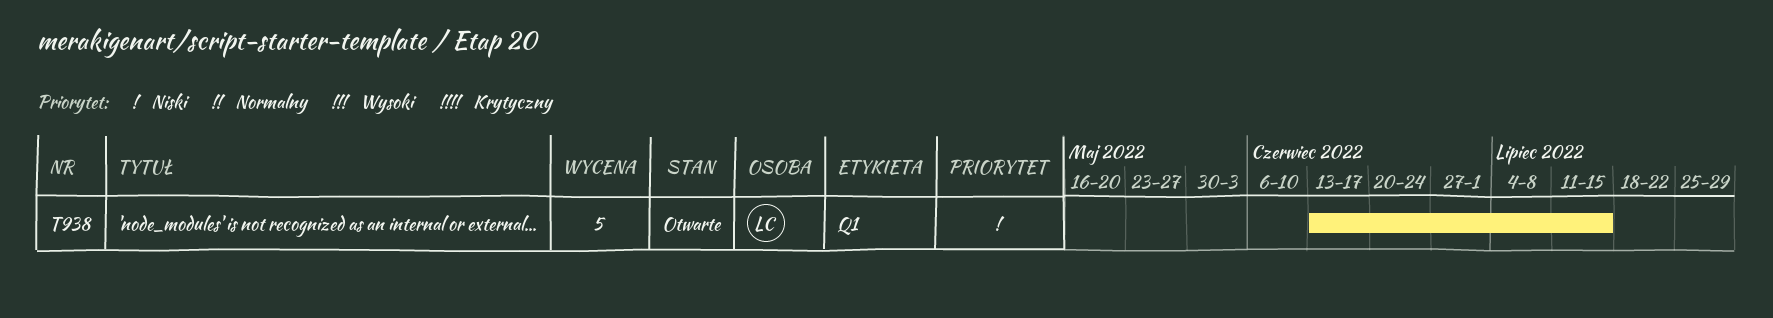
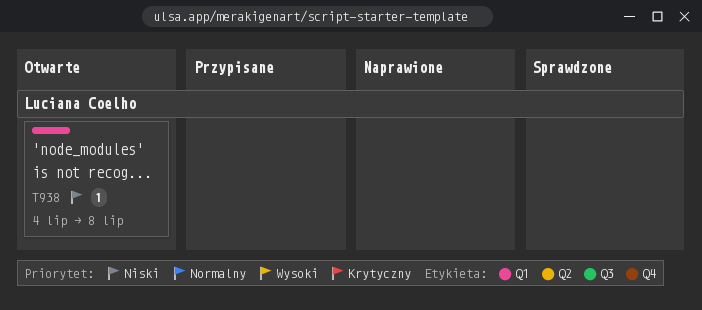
T938, estimate: 5 -> 1
T938, start: Jun 13 -> Jul 4
T938, due: Jul 15 -> Jul 8

